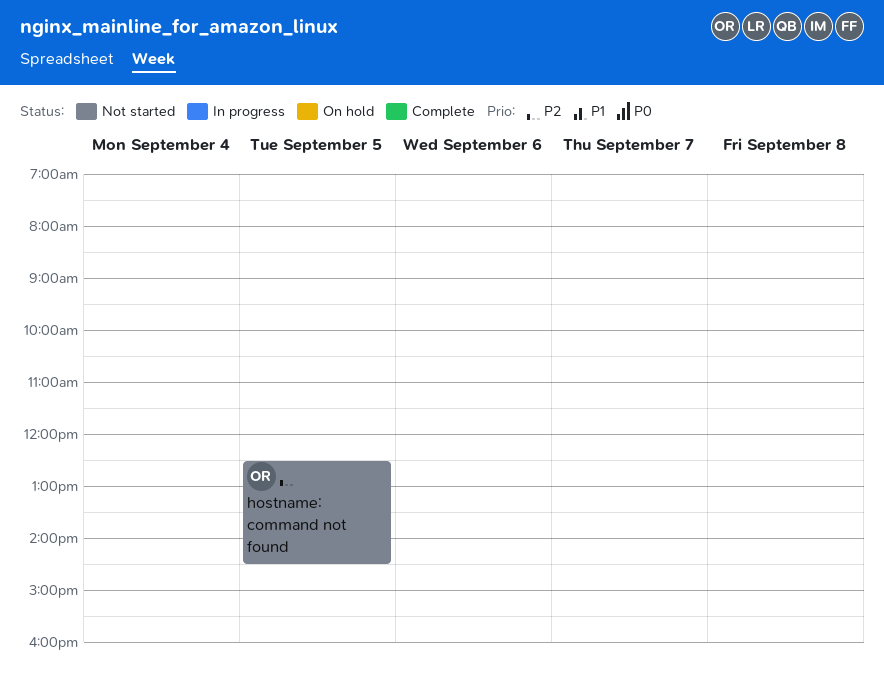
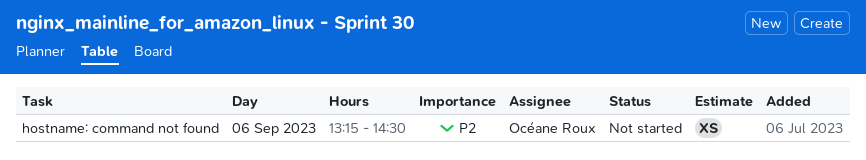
hostname: command not found, day: Sep 5 -> Sep 6
hostname: command not found, begins: 12:30 -> 13:15

